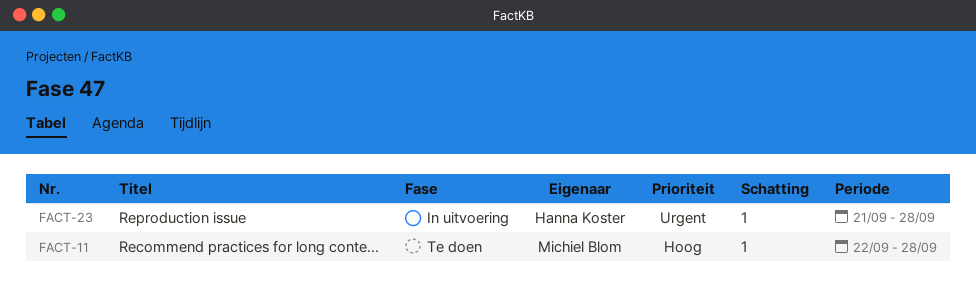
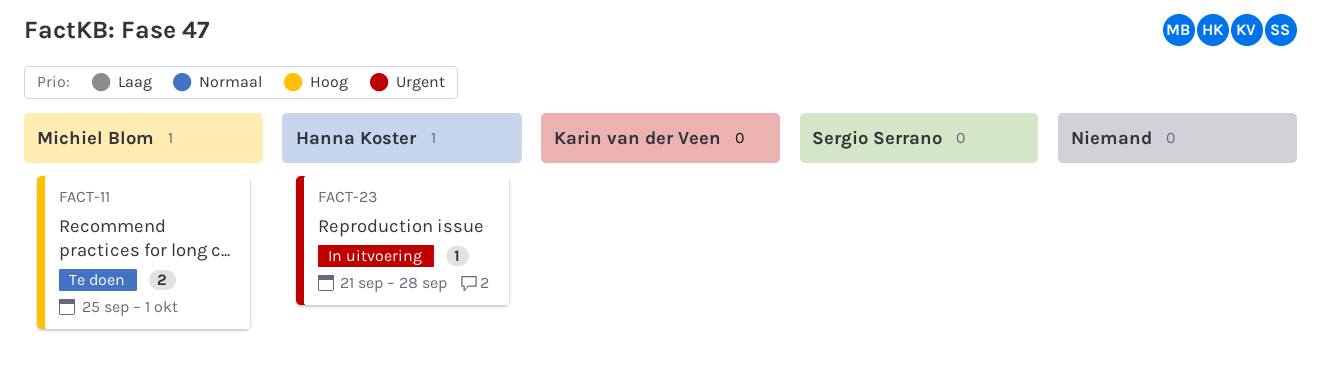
FACT-11, estimate: 1 -> 2
FACT-11, start: Sep 22 -> Sep 25
FACT-11, due: Sep 28 -> Oct 1

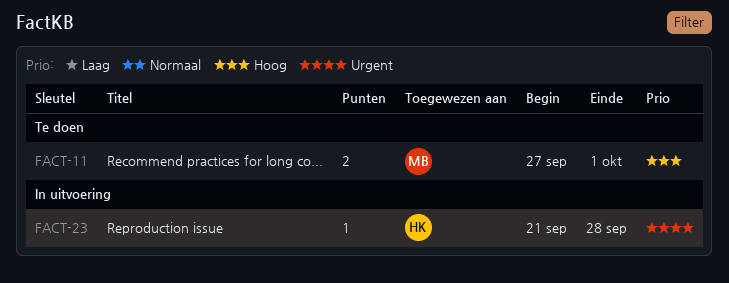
FACT-11, start: Sep 25 -> Sep 27

